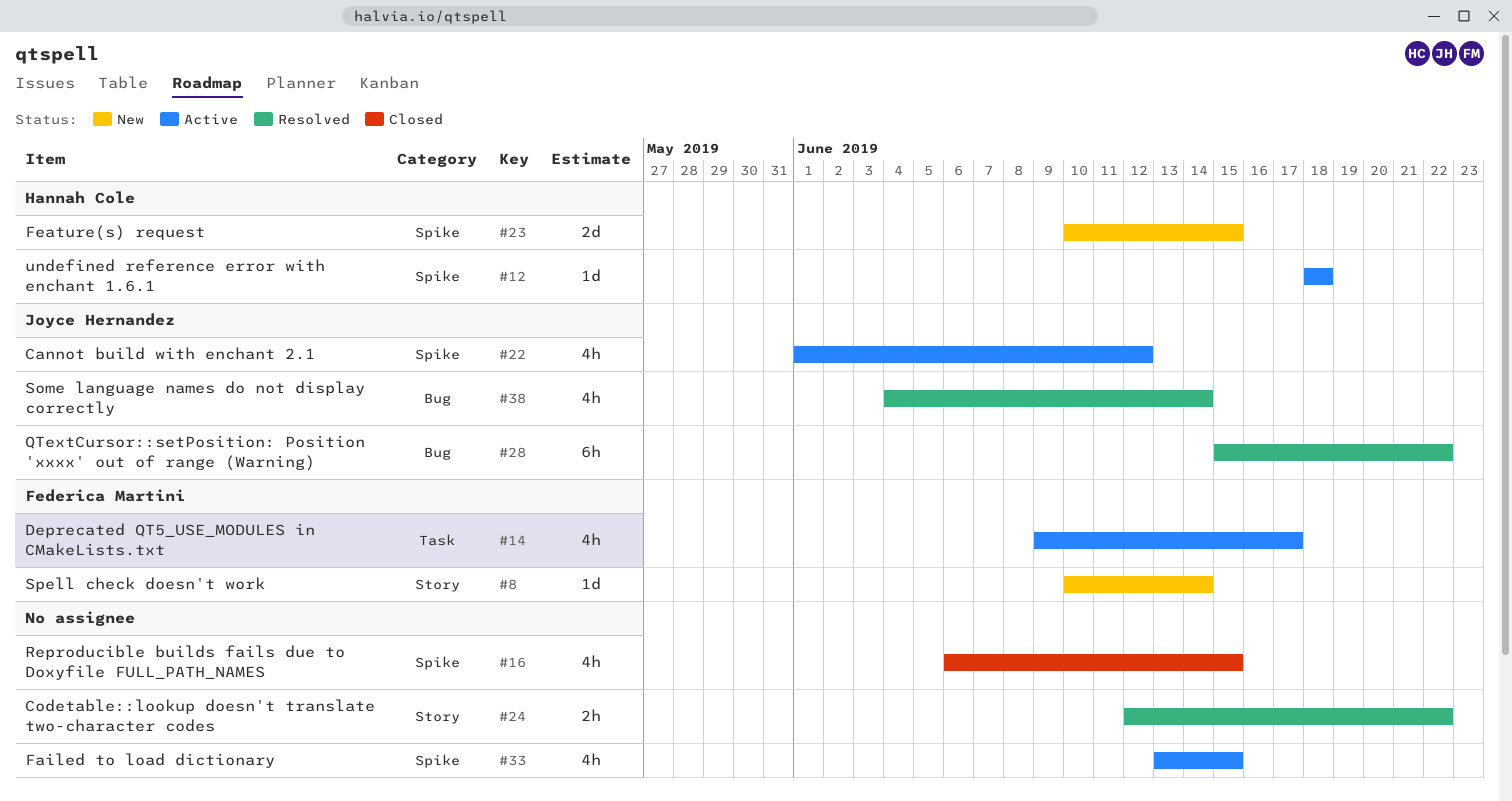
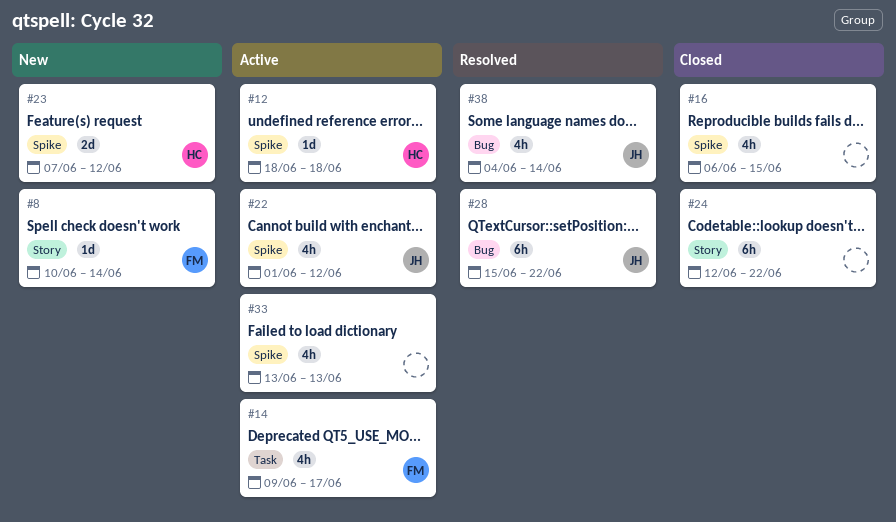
#23, start: Jun 10 -> Jun 7
#23, due: Jun 15 -> Jun 12
#24, status: Resolved -> Closed
#24, estimate: 2h -> 6h
#33, due: Jun 15 -> Jun 13

